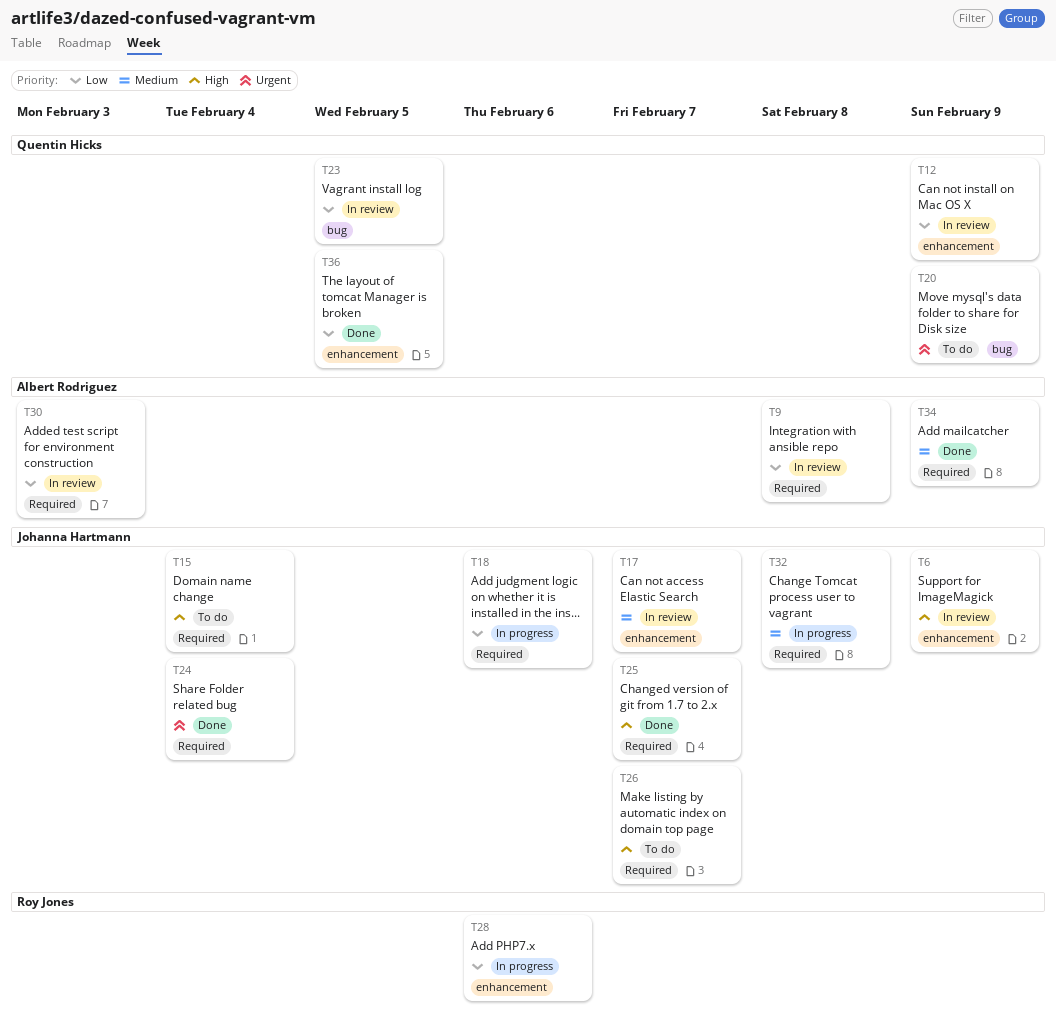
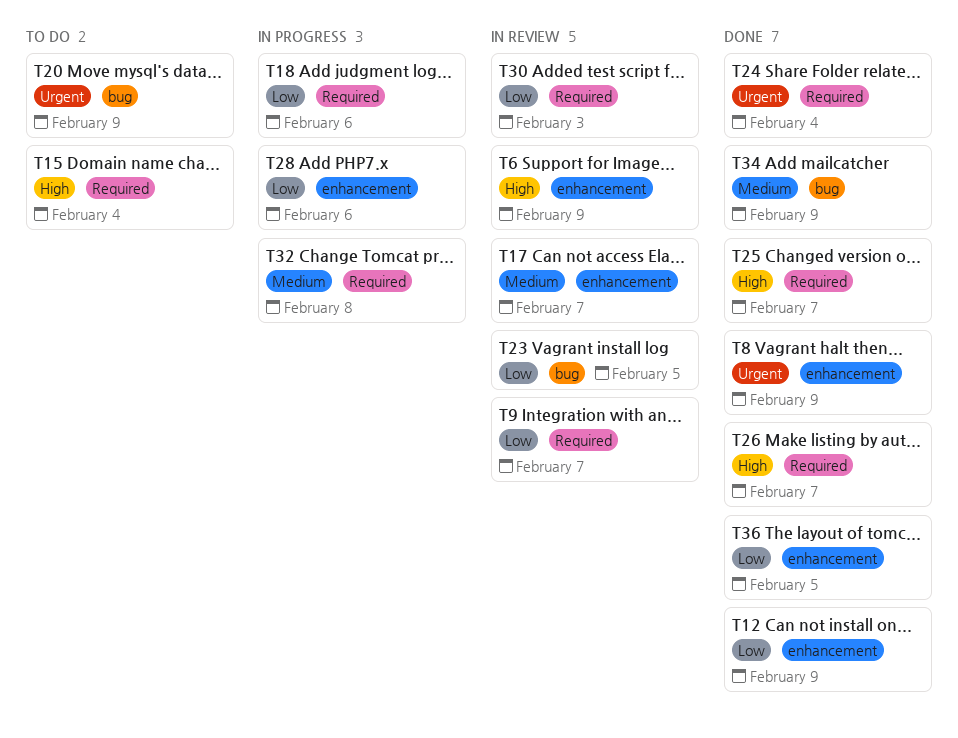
T8: none -> present
T9, due: Feb 8 -> Feb 7
T12, status: In review -> Done
T26, status: To do -> Done
T34, label: Required -> bug

